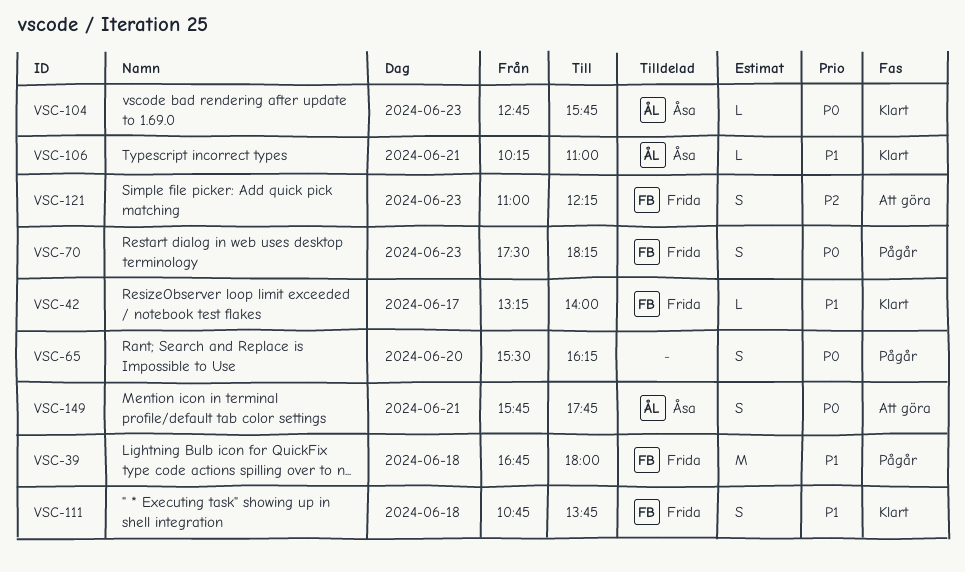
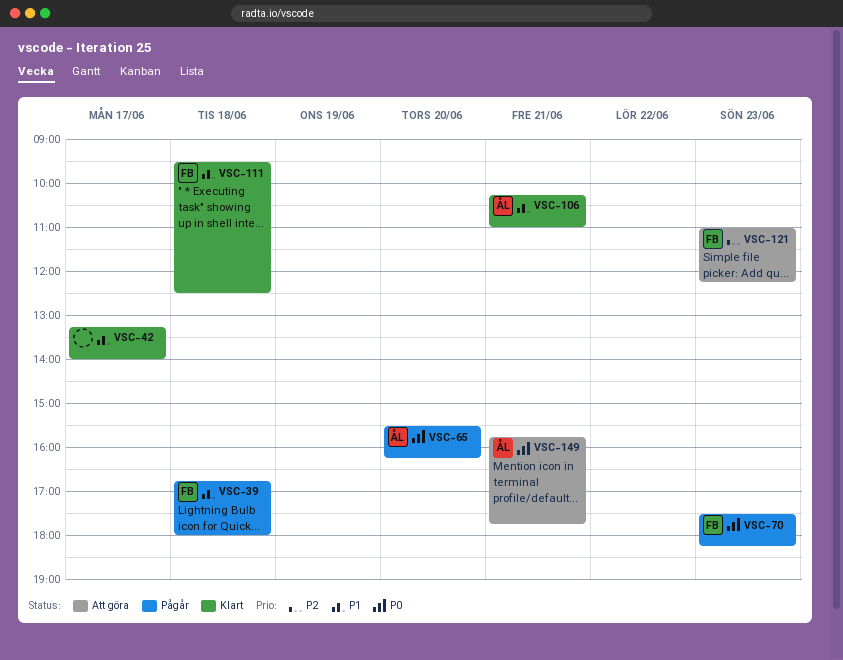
VSC-42, owner: Frida -> none
VSC-65, owner: none -> Åsa
VSC-104: present -> none
VSC-111, begins: 10:45 -> 09:30
VSC-111, ends: 13:45 -> 12:30

